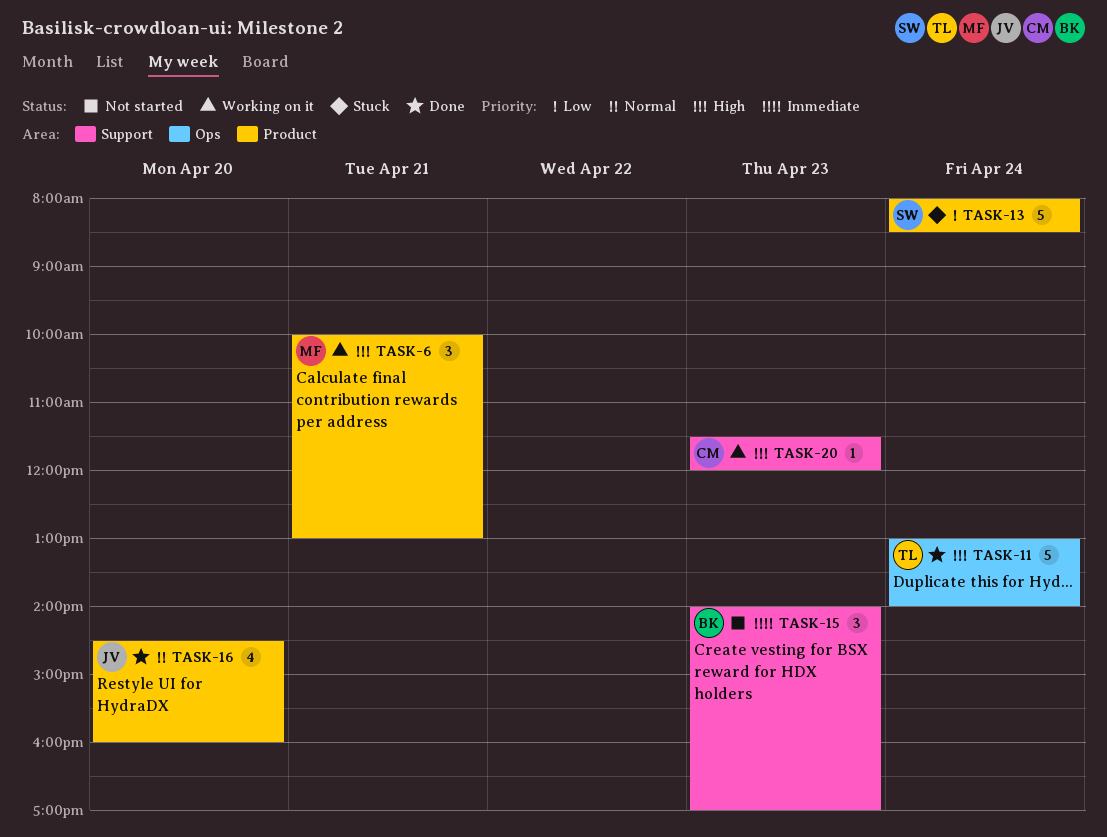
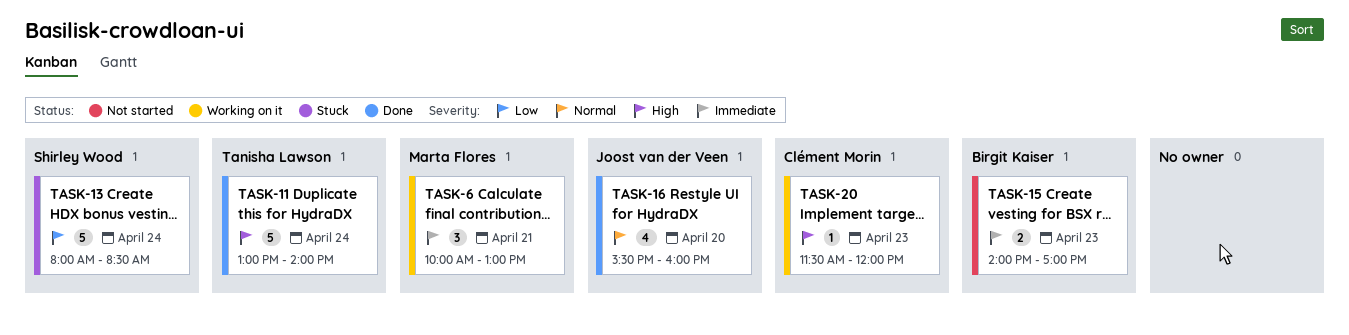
TASK-6, priority: High -> Immediate
TASK-15, estimate: 3 -> 2
TASK-16, begins: 14:30 -> 15:30

